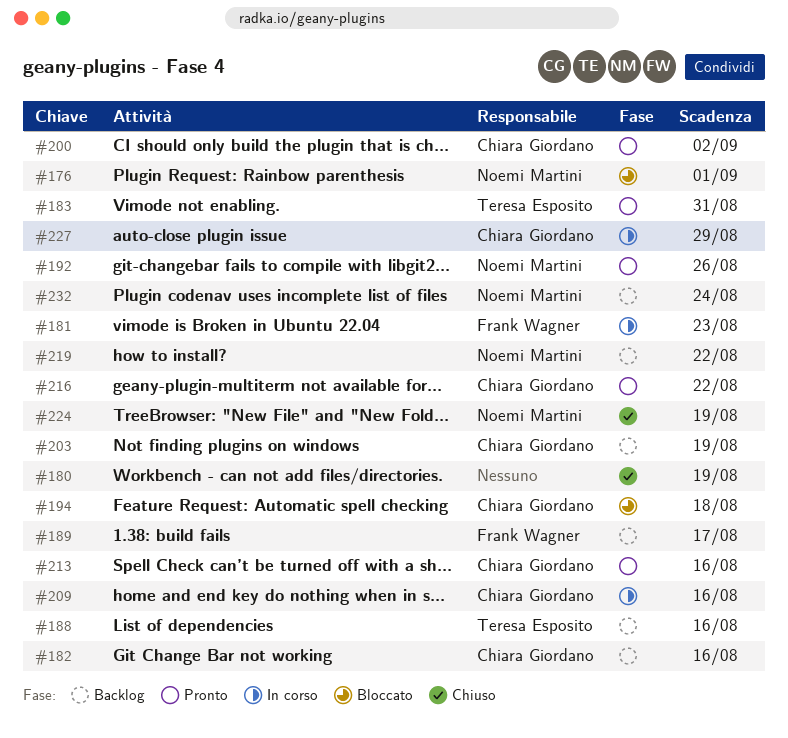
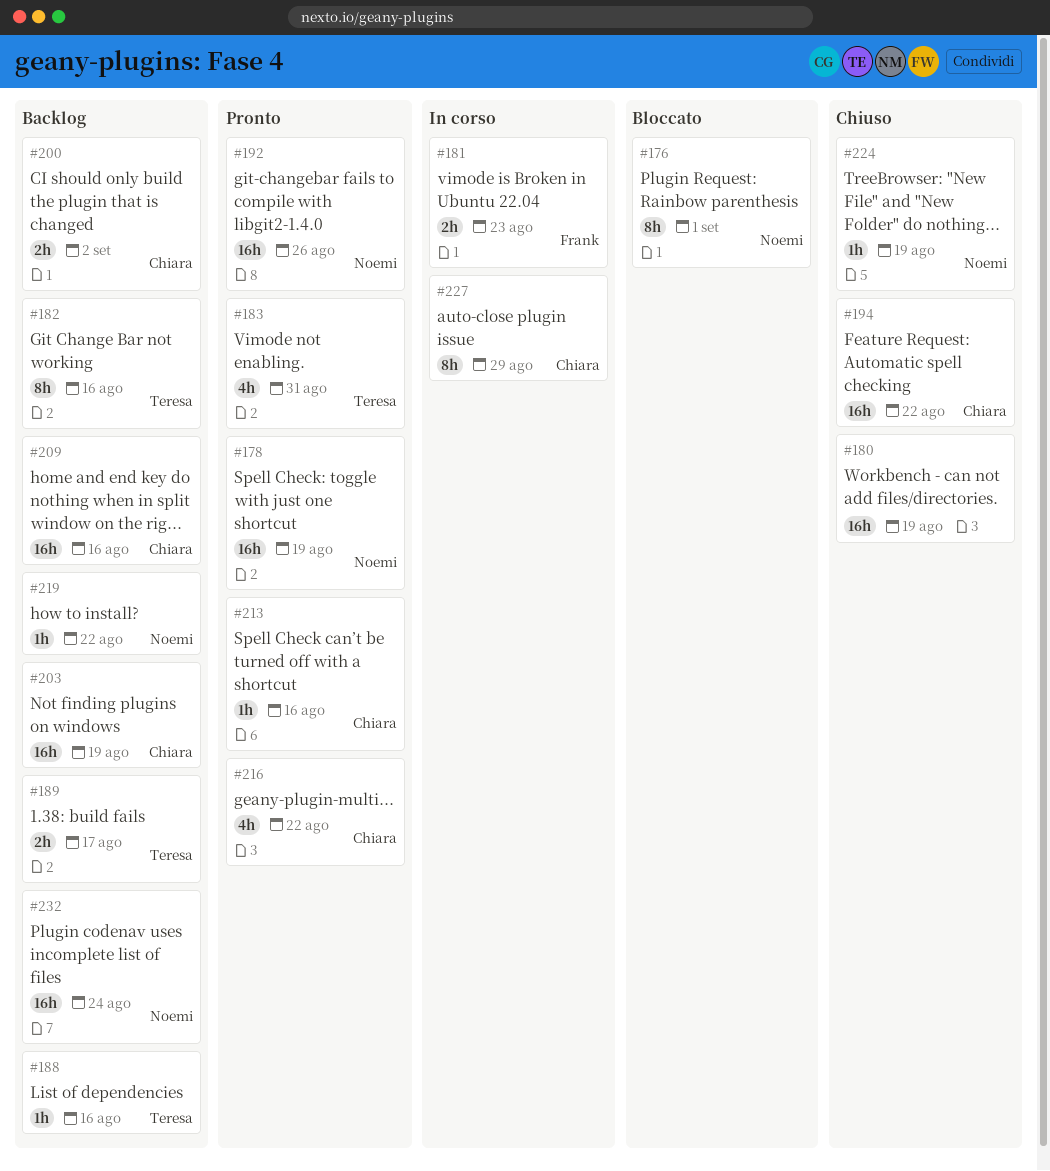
#178: none -> present
#182, owner: Chiara Giordano -> Teresa Esposito
#189, owner: Frank Wagner -> Teresa Esposito
#194, status: Bloccato -> Chiuso
#194, due: Aug 18 -> Aug 22
#200, status: Pronto -> Backlog
#209, status: In corso -> Backlog

